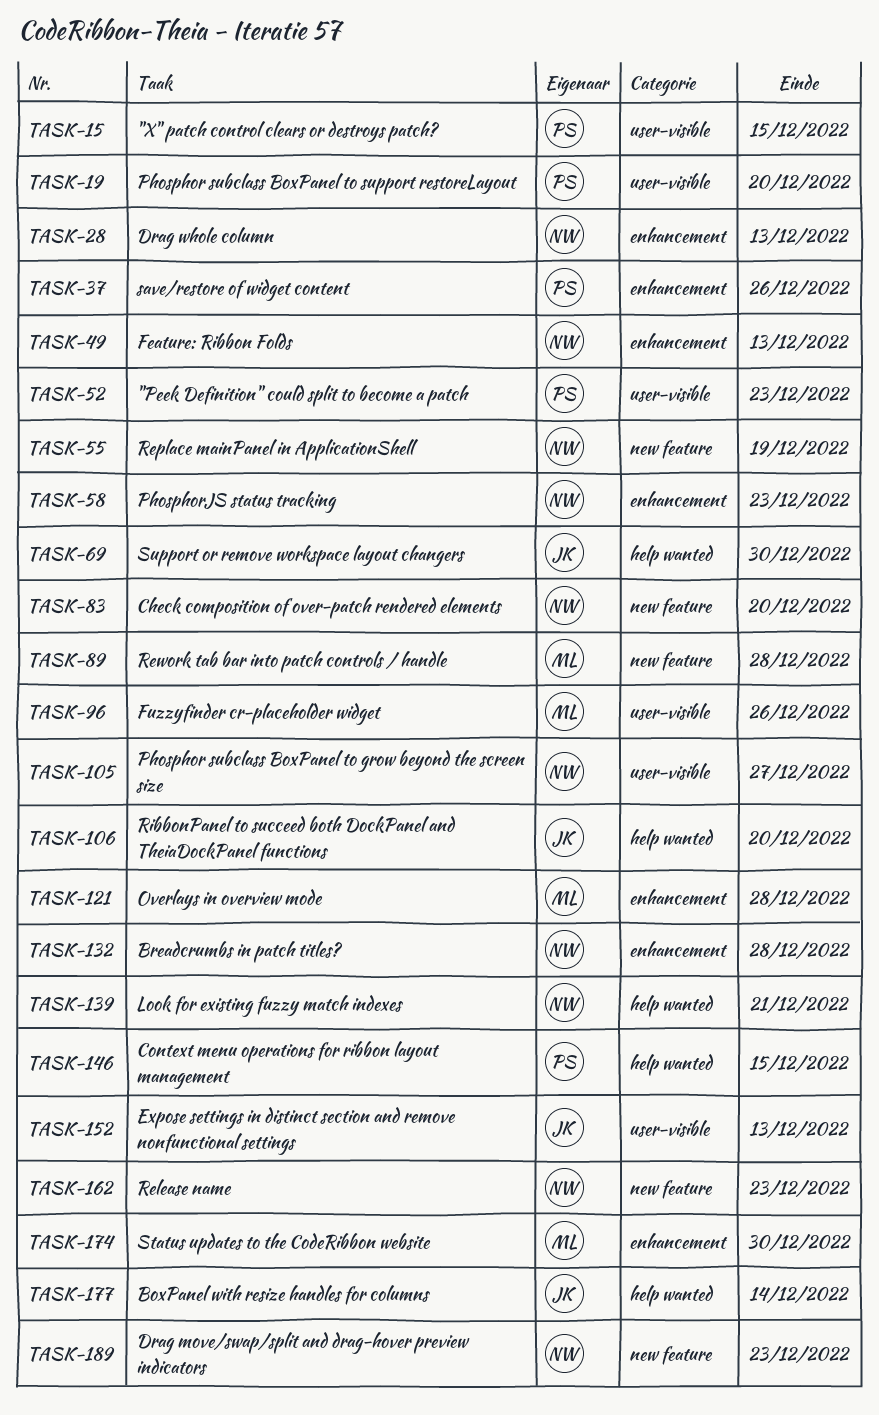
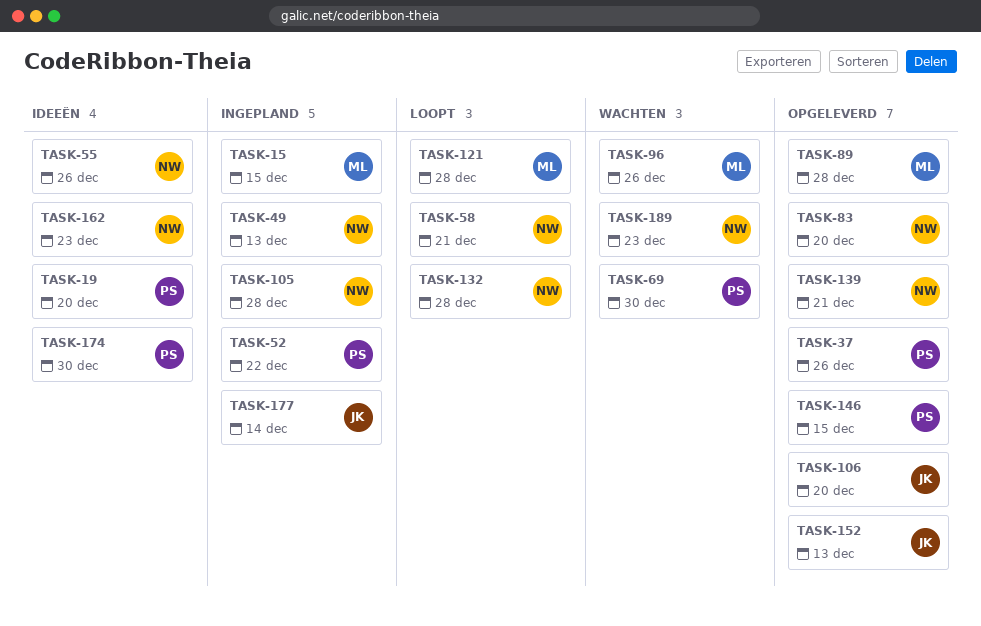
TASK-15, owner: PS -> ML
TASK-28: present -> none
TASK-52, due: Dec 23 -> Dec 22
TASK-55, due: Dec 19 -> Dec 26
TASK-58, due: Dec 23 -> Dec 21
TASK-69, owner: JK -> PS
TASK-105, due: Dec 27 -> Dec 28
TASK-174, owner: ML -> PS

